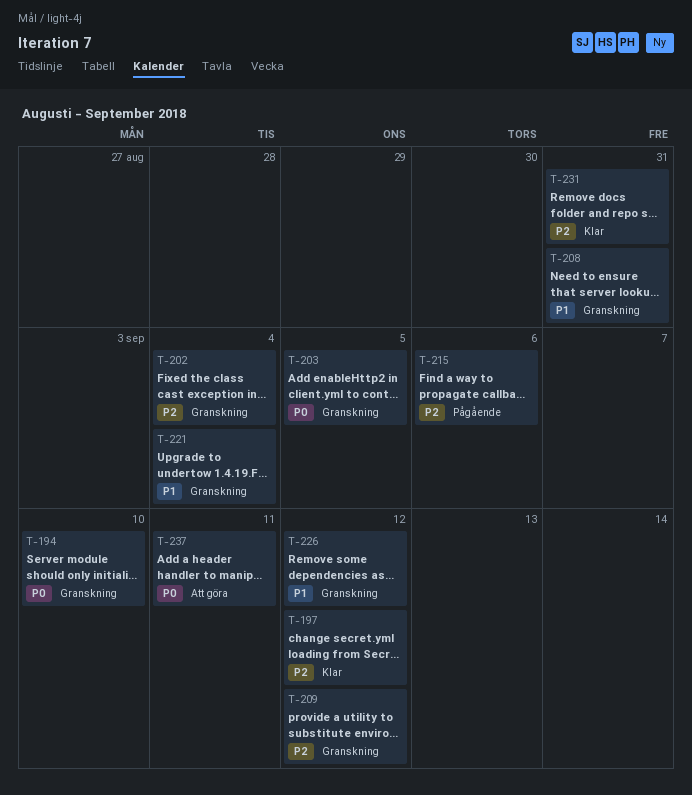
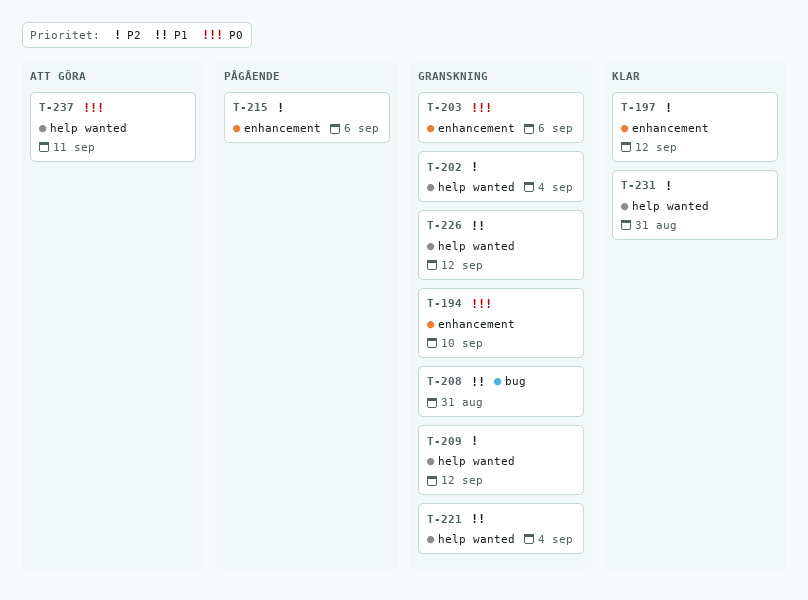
T-203, due: Sep 5 -> Sep 6

